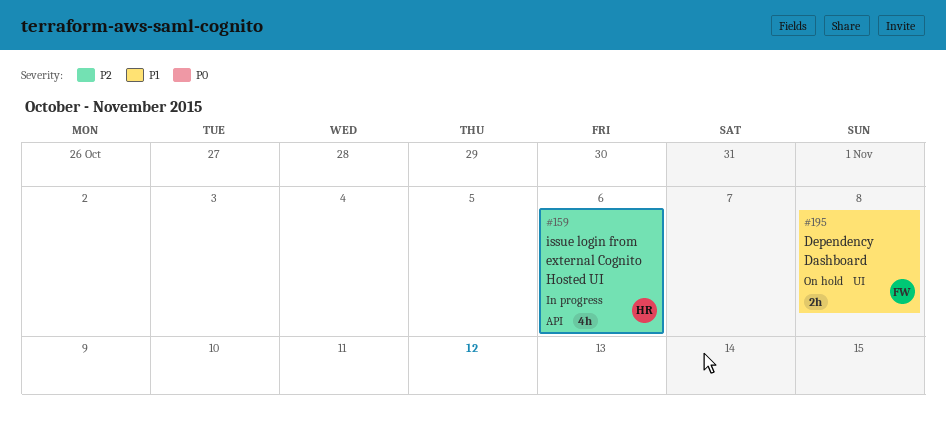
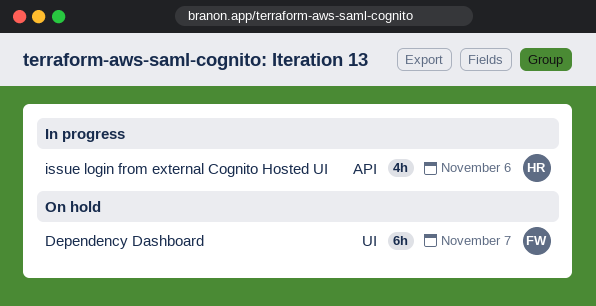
Dependency Dashboard, estimate: 2h -> 6h
Dependency Dashboard, due: Nov 8 -> Nov 7

